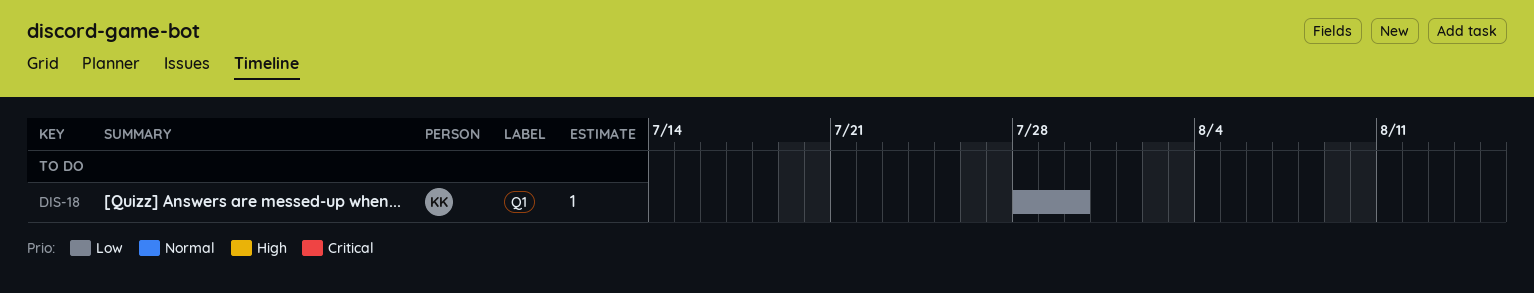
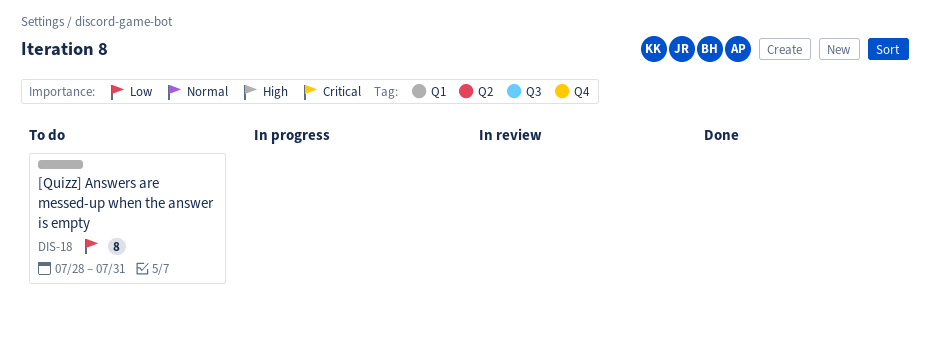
DIS-18, estimate: 1 -> 8
DIS-18, due: Jul 30 -> Jul 31

